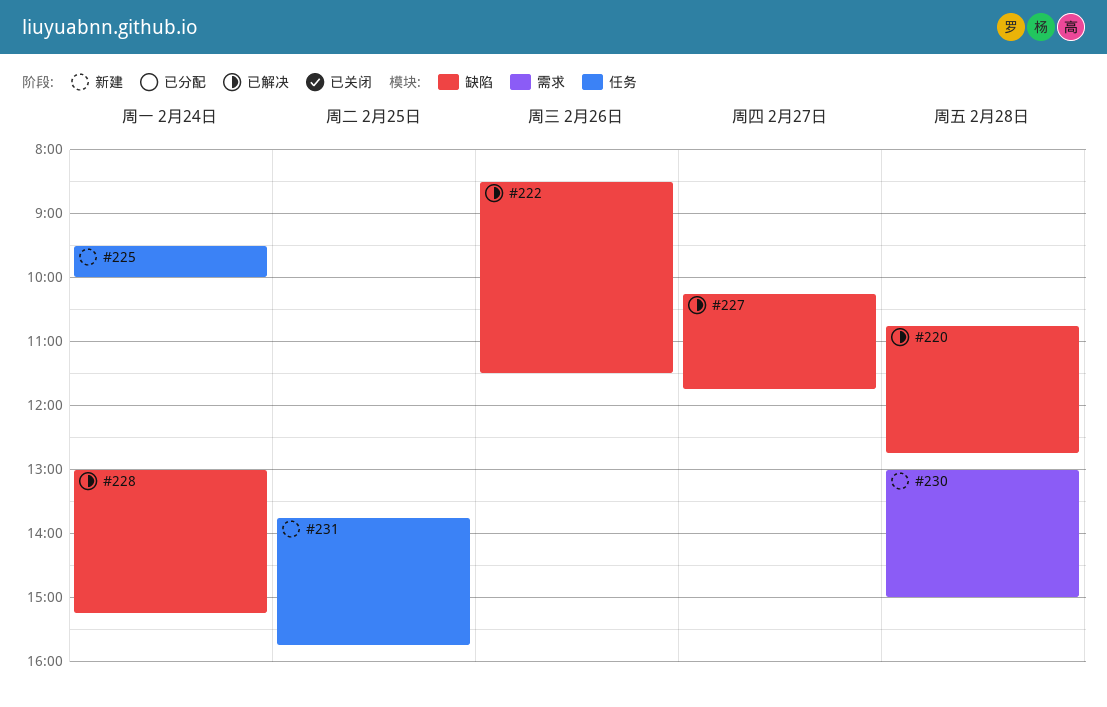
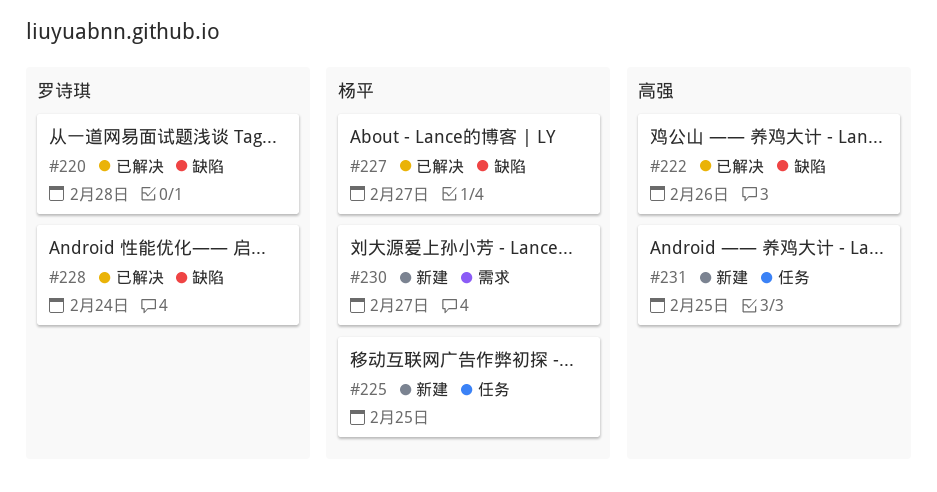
#225, day: Feb 24 -> Feb 25
#230, day: Feb 28 -> Feb 27

